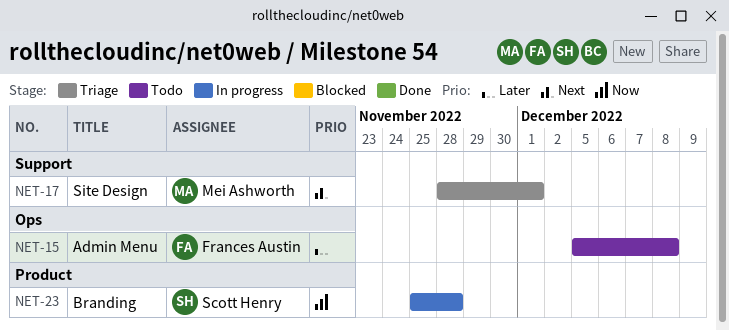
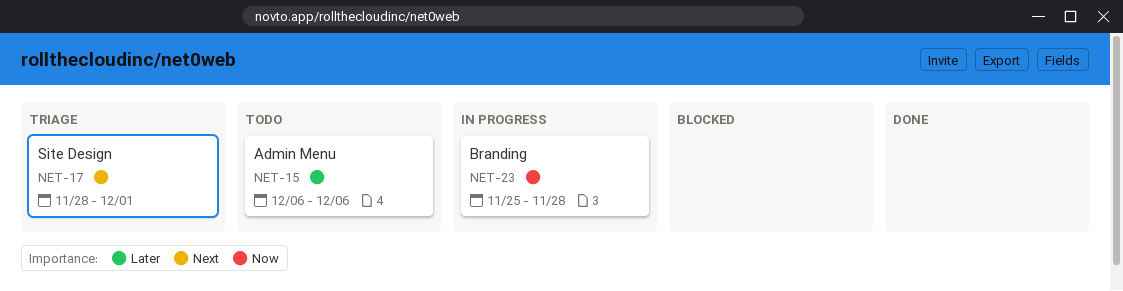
NET-15, start: Dec 5 -> Dec 6
NET-15, due: Dec 8 -> Dec 6

